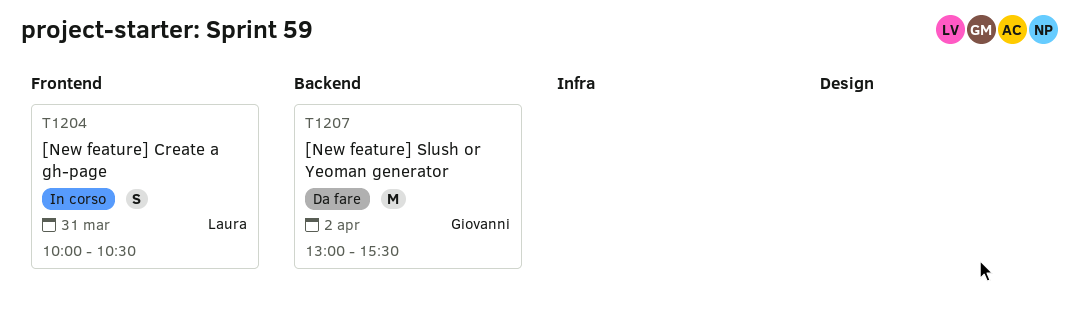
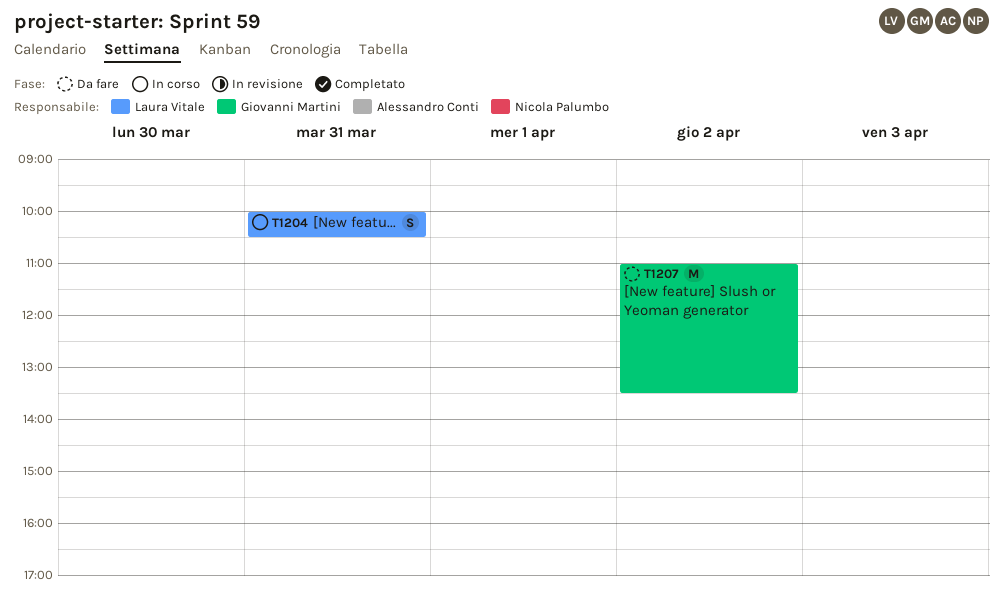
T1207, begins: 13:00 -> 11:00
T1207, ends: 15:30 -> 13:30

